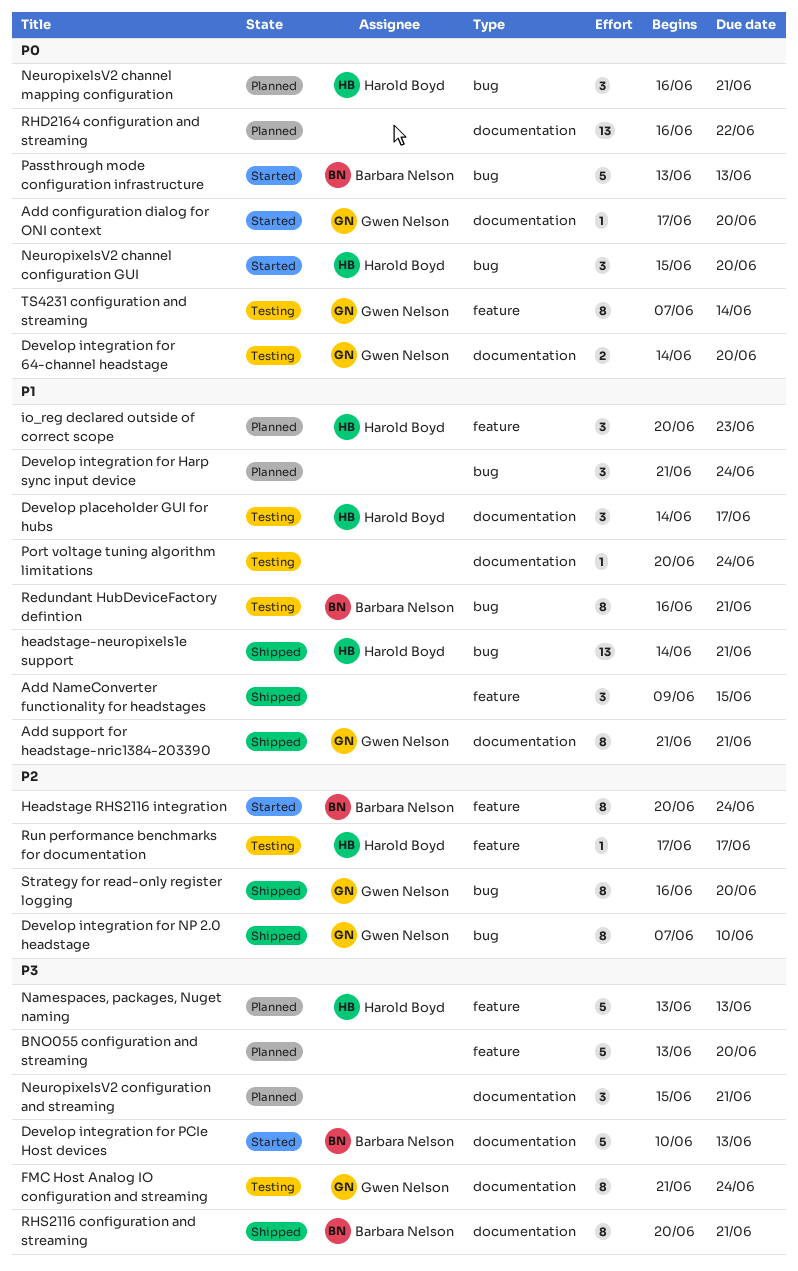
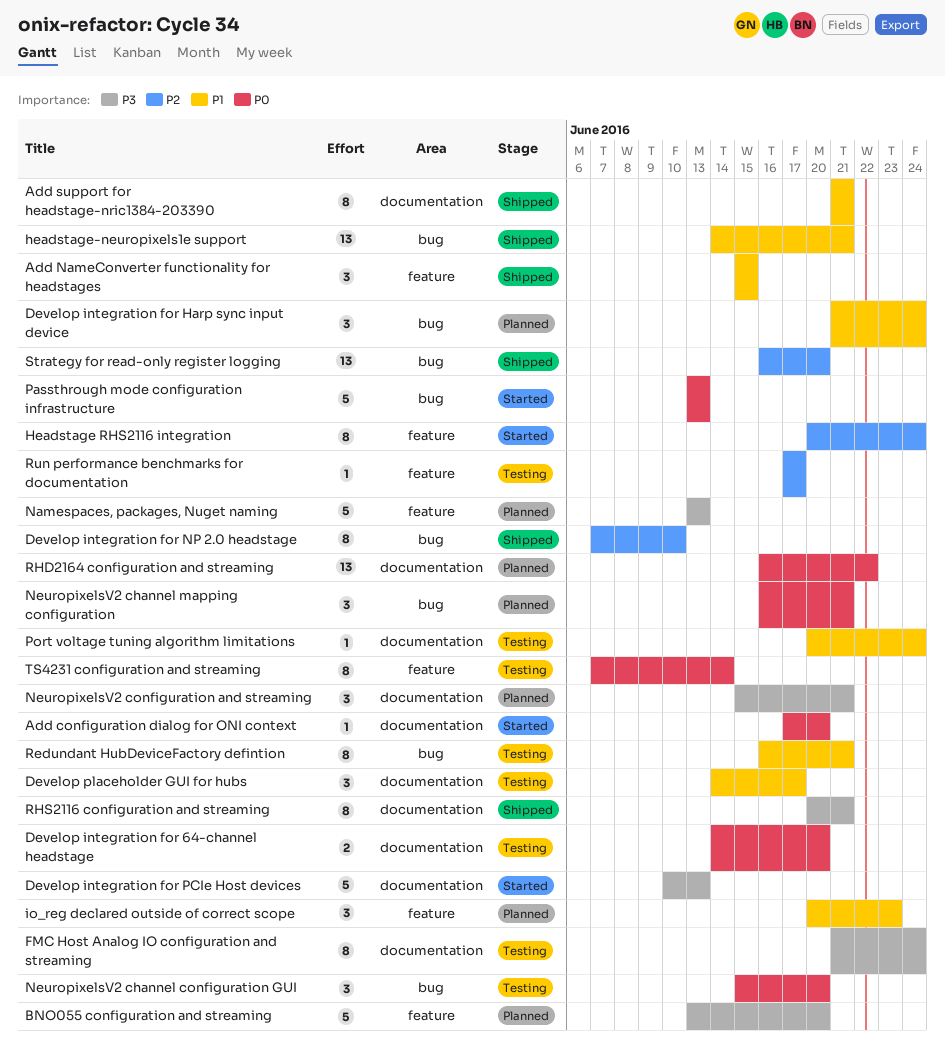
Add NameConverter functionality for headstages, start: Jun 9 -> Jun 15
NeuropixelsV2 channel configuration GUI, status: Started -> Testing
Strategy for read-only register logging, estimate: 8 -> 13

